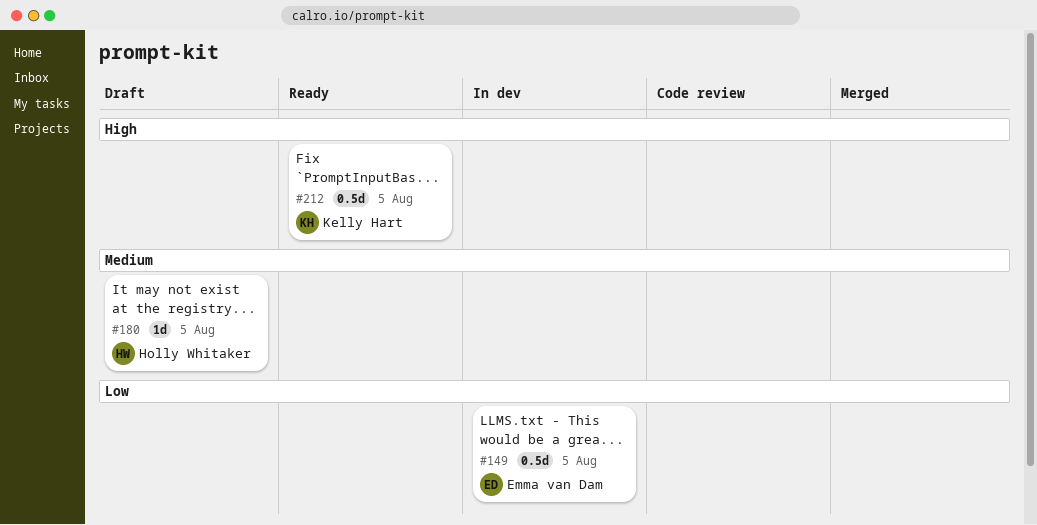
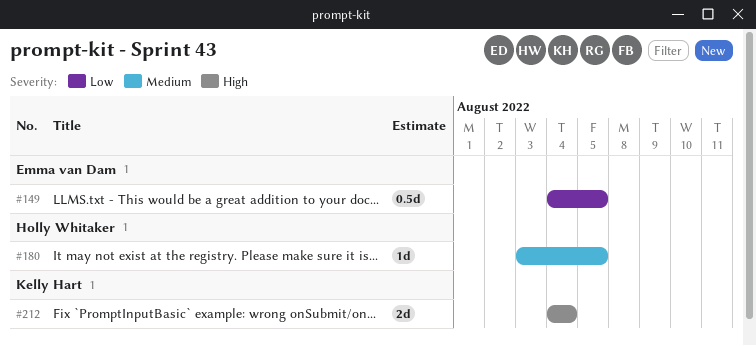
#212, estimate: 0.5d -> 2d
#212, due: Aug 5 -> Aug 4

